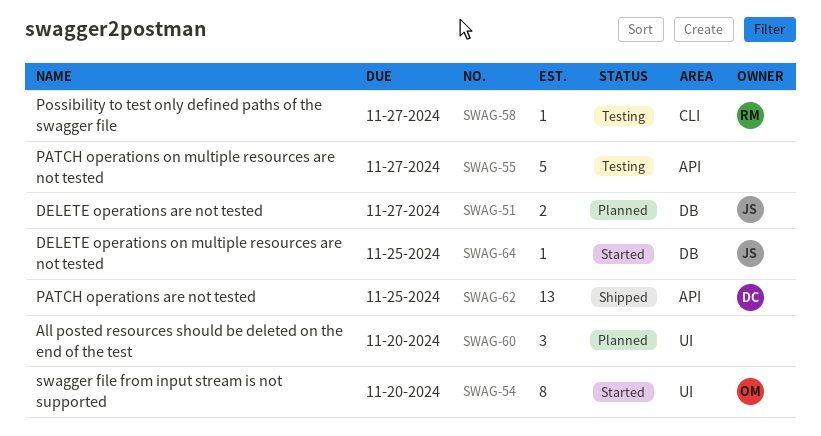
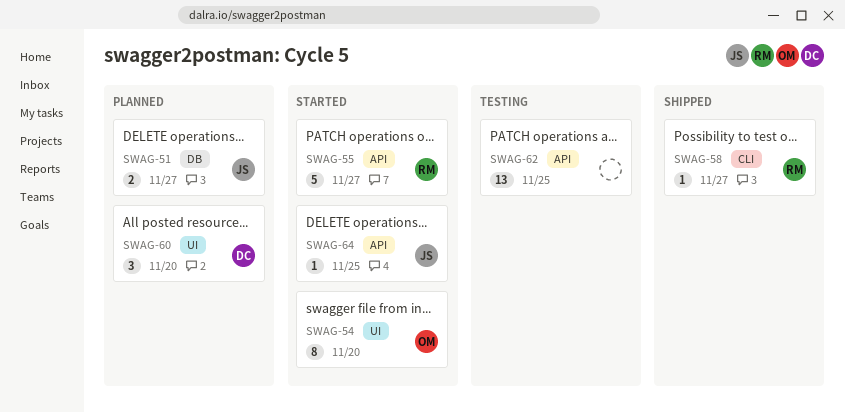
SWAG-55, status: Testing -> Started
SWAG-55, owner: none -> RM
SWAG-58, status: Testing -> Shipped
SWAG-60, owner: none -> DC
SWAG-62, status: Shipped -> Testing
SWAG-62, owner: DC -> none
SWAG-64, label: DB -> API

